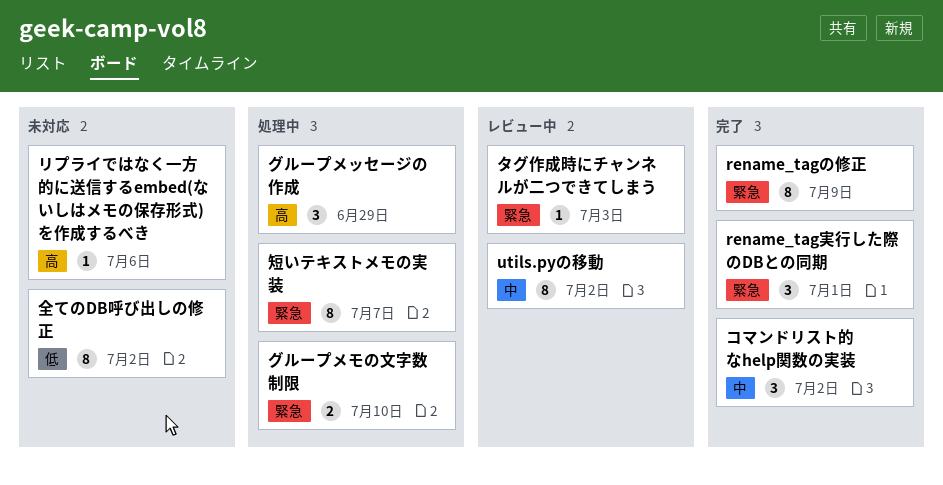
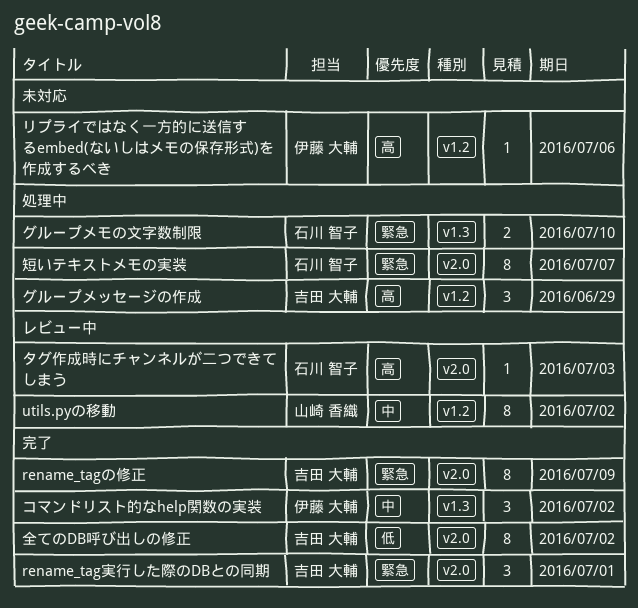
タグ作成時にチャンネルが二つできてしまう, priority: 緊急 -> 高
全てのDB呼び出しの修正, status: 未対応 -> 完了

